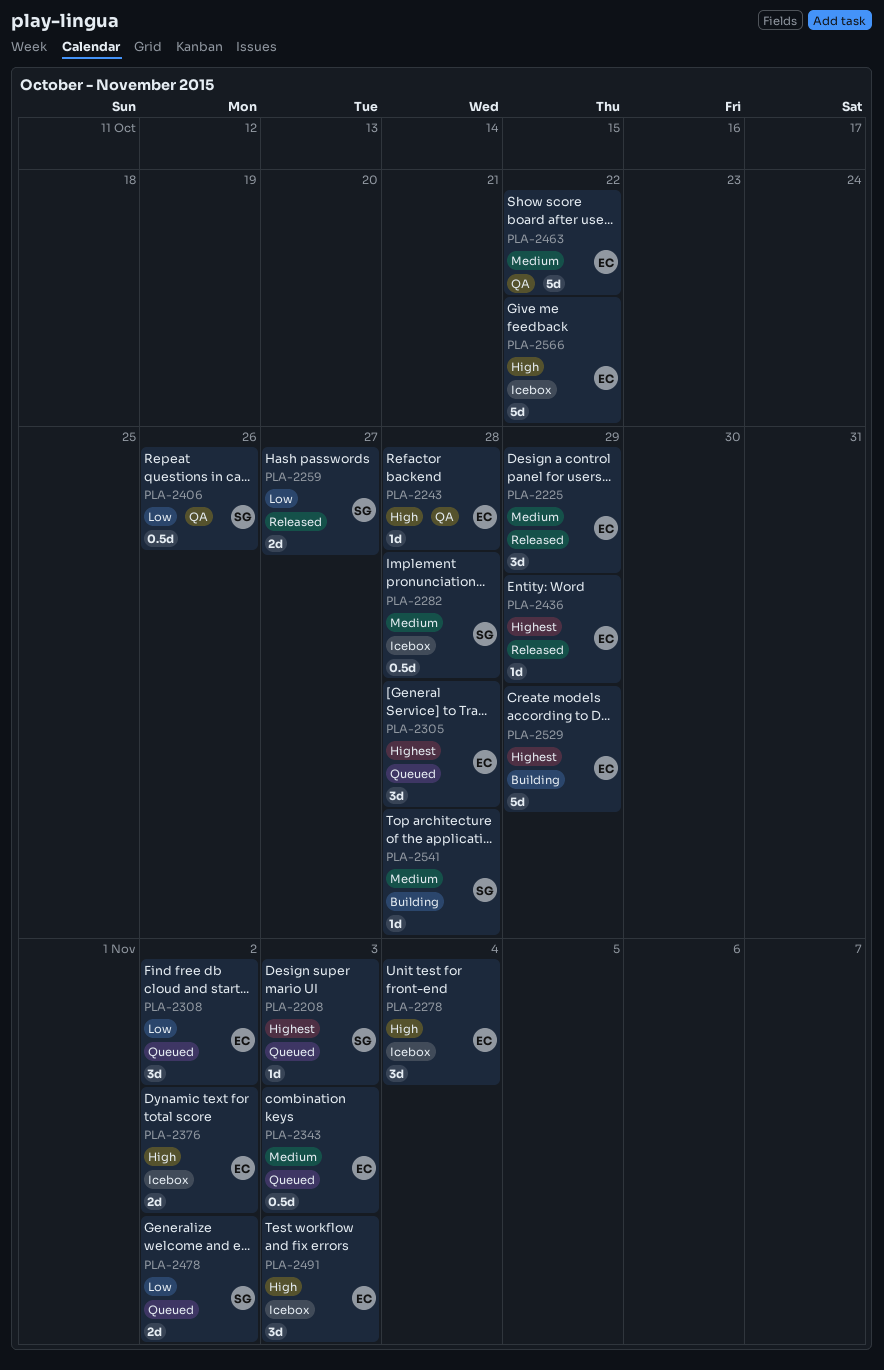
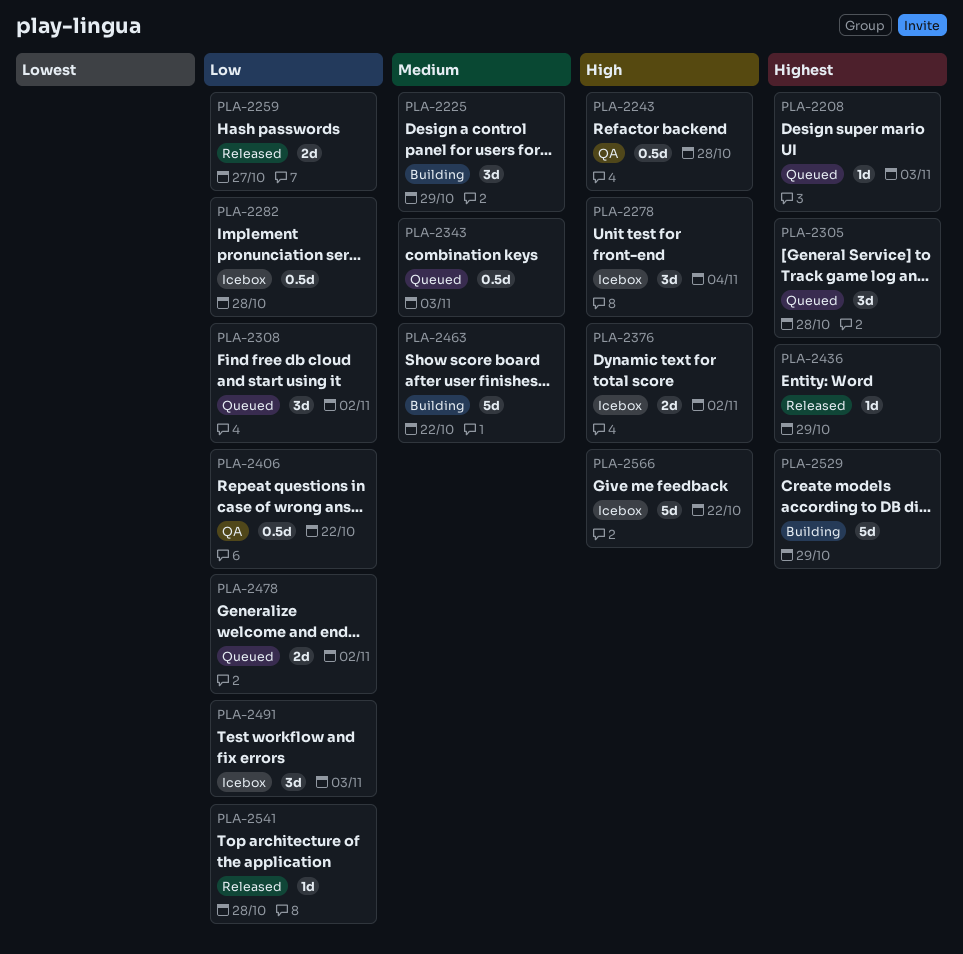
PLA-2225, status: Released -> Building
PLA-2243, estimate: 1d -> 0.5d
PLA-2282, priority: Medium -> Low
PLA-2406, due: Oct 26 -> Oct 22
PLA-2463, status: QA -> Building
PLA-2491, priority: High -> Low
PLA-2541, status: Building -> Released
PLA-2541, priority: Medium -> Low

